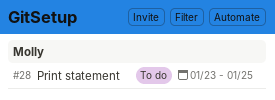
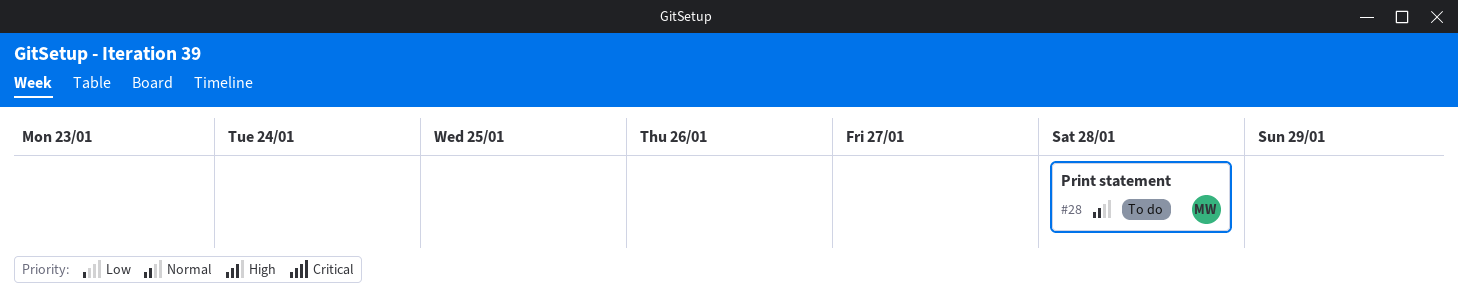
#28, due: Jan 25 -> Jan 28

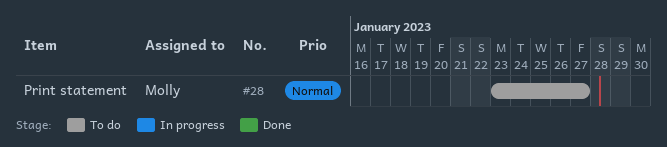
#28, due: Jan 28 -> Jan 27

